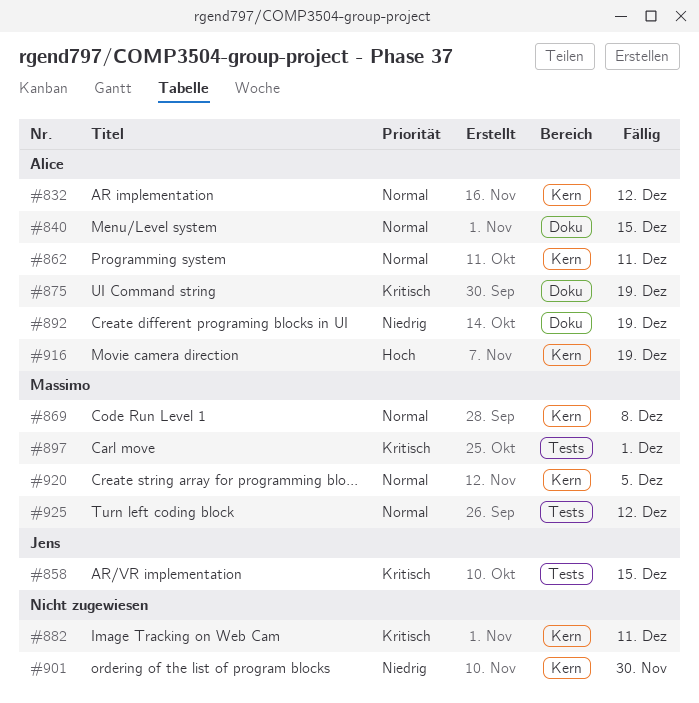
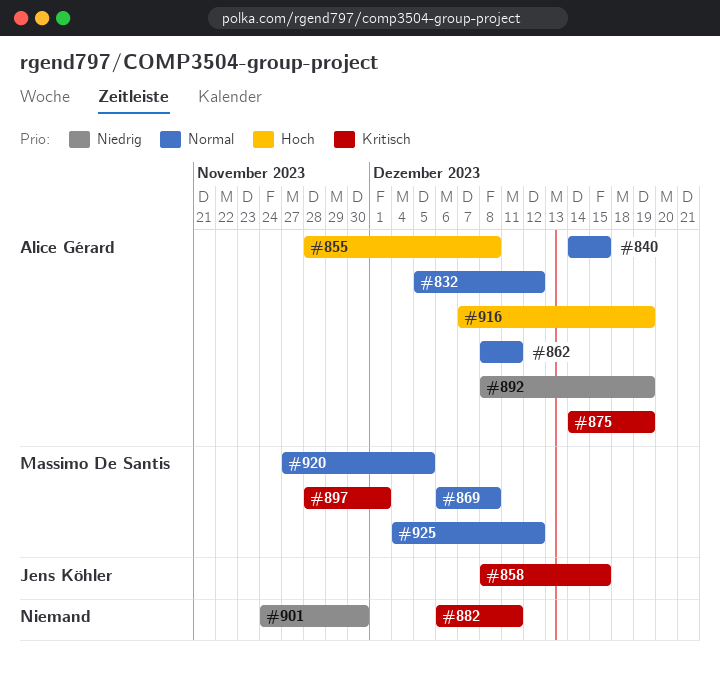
#855: none -> present

